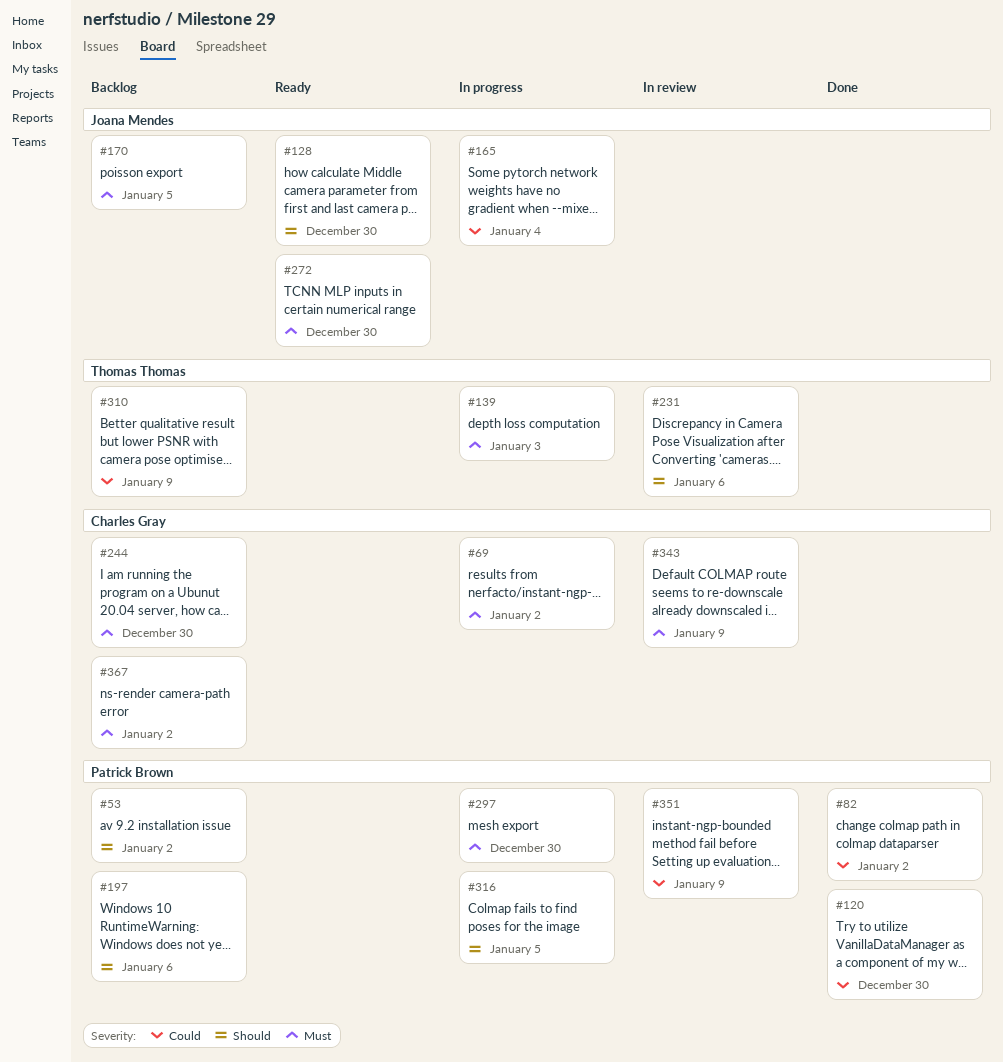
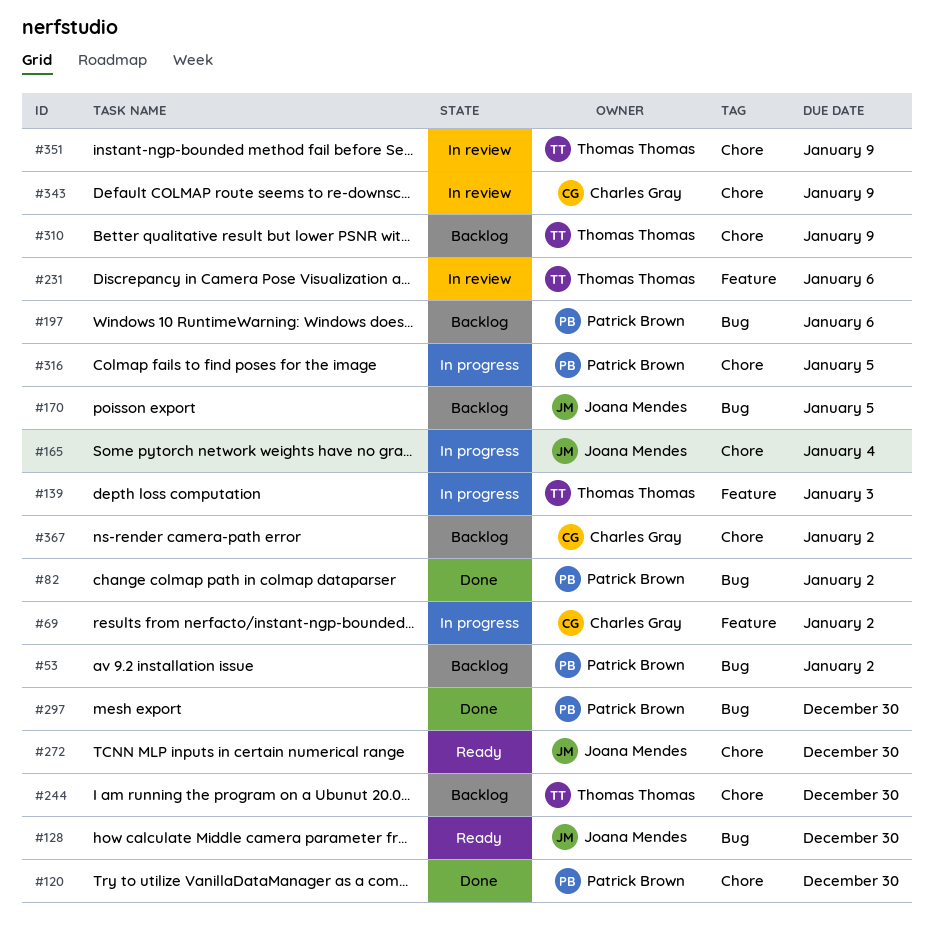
#244, owner: Charles Gray -> Thomas Thomas
#297, status: In progress -> Done
#351, owner: Patrick Brown -> Thomas Thomas

